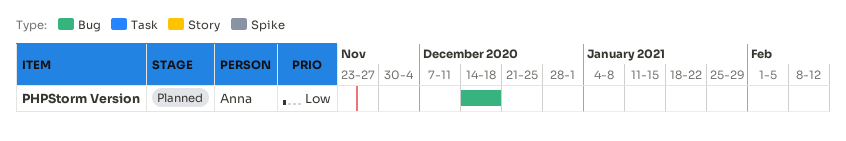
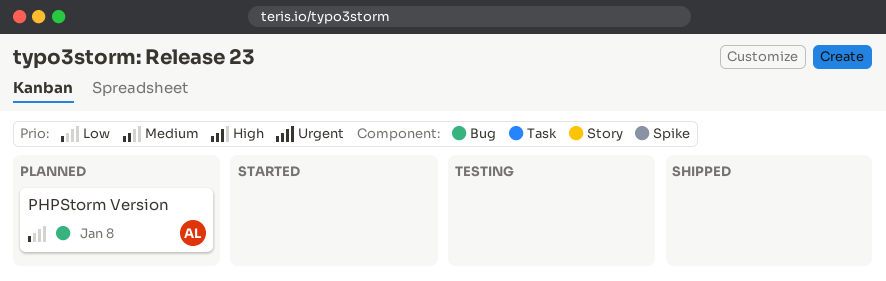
PHPStorm Version, due: Dec 18 -> Jan 8

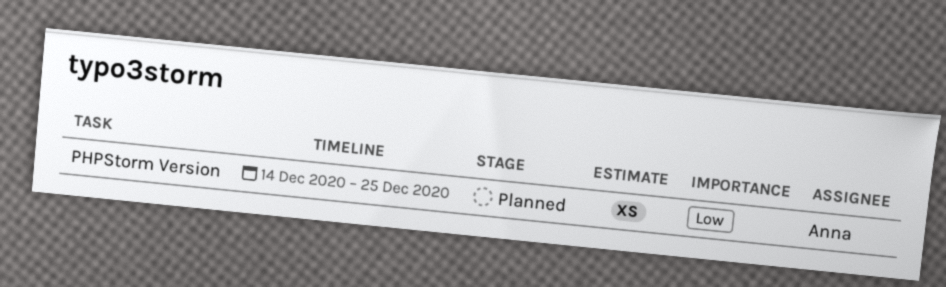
PHPStorm Version, due: Jan 8 -> Dec 25

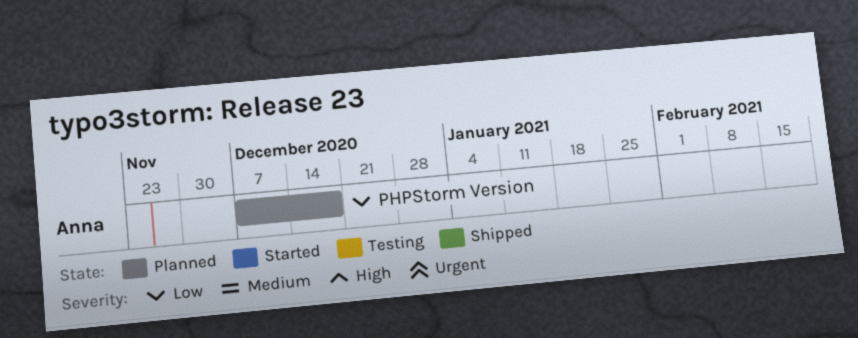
PHPStorm Version, start: Dec 14 -> Dec 7
PHPStorm Version, due: Dec 25 -> Dec 18

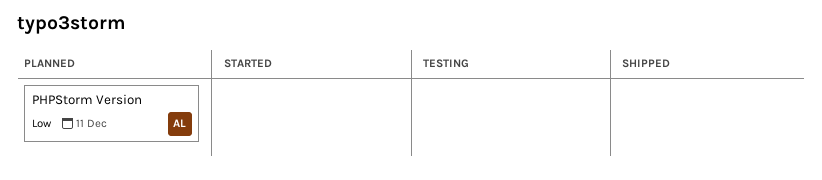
PHPStorm Version, due: Dec 18 -> Dec 11

